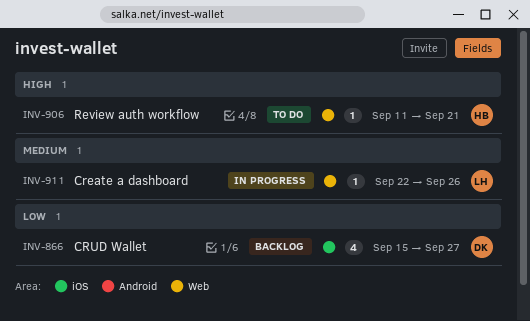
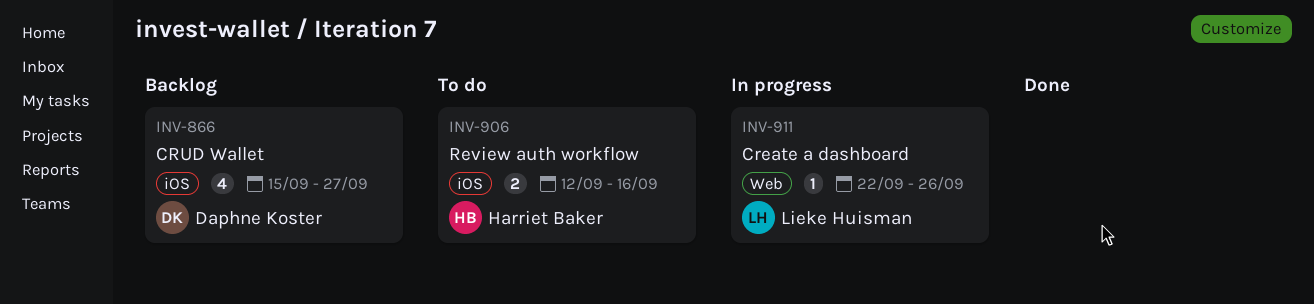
INV-906, label: Web -> iOS
INV-906, estimate: 1 -> 2
INV-906, start: Sep 11 -> Sep 12
INV-906, due: Sep 21 -> Sep 16

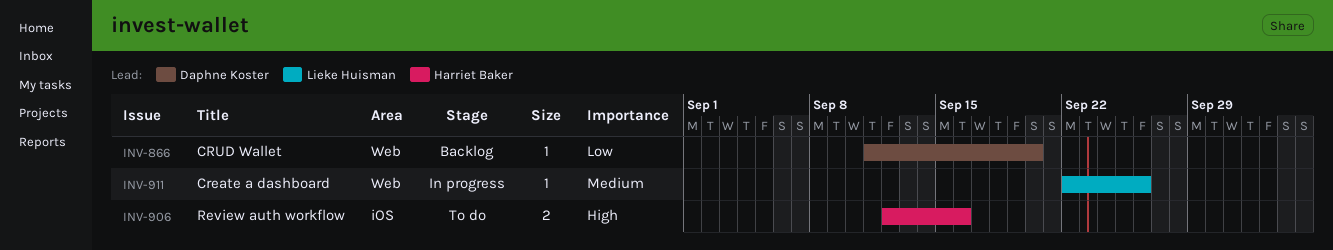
INV-866, label: iOS -> Web
INV-866, estimate: 4 -> 1
INV-866, start: Sep 15 -> Sep 11
INV-866, due: Sep 27 -> Sep 20

